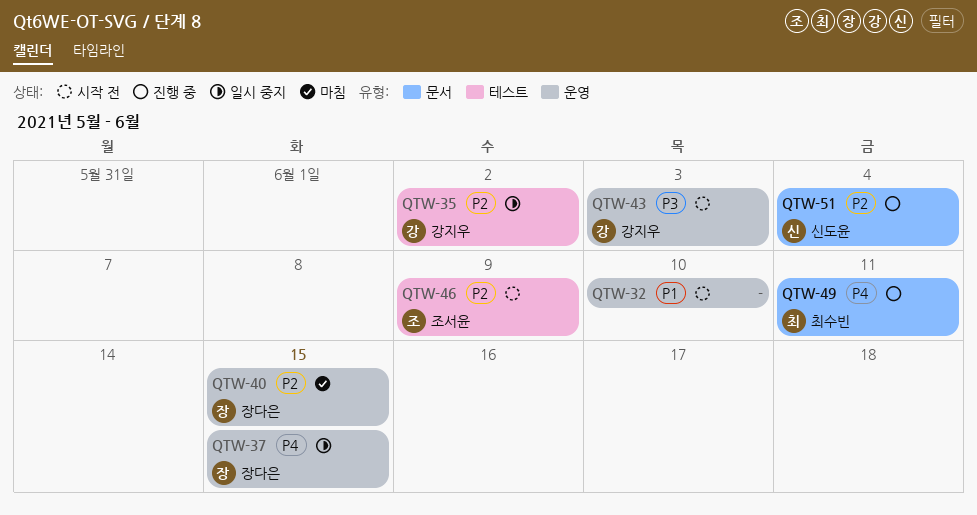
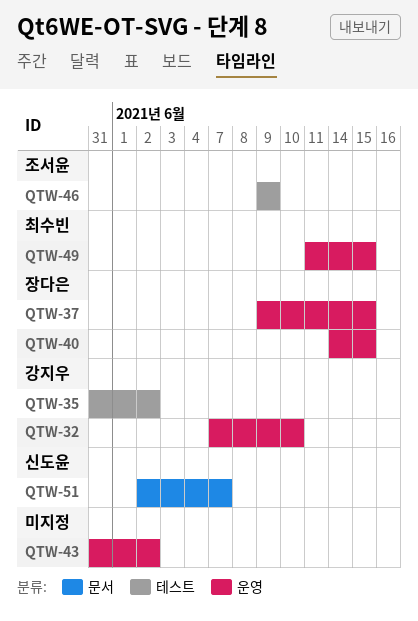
QTW-32, owner: none -> 강지우
QTW-43, owner: 강지우 -> none
QTW-43, due: Jun 3 -> Jun 2
QTW-49, label: 문서 -> 운영
QTW-49, due: Jun 11 -> Jun 15
QTW-51, due: Jun 4 -> Jun 7

